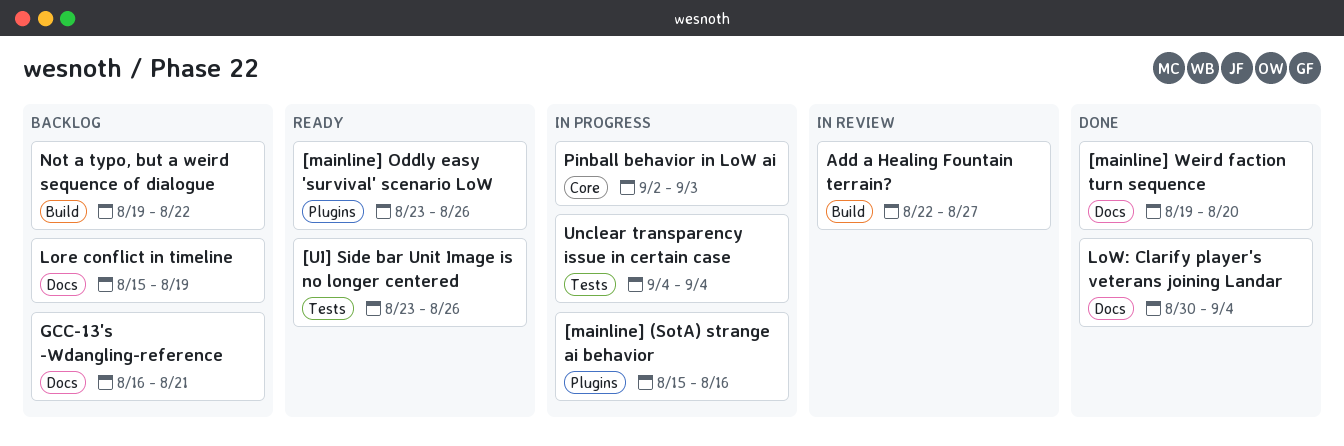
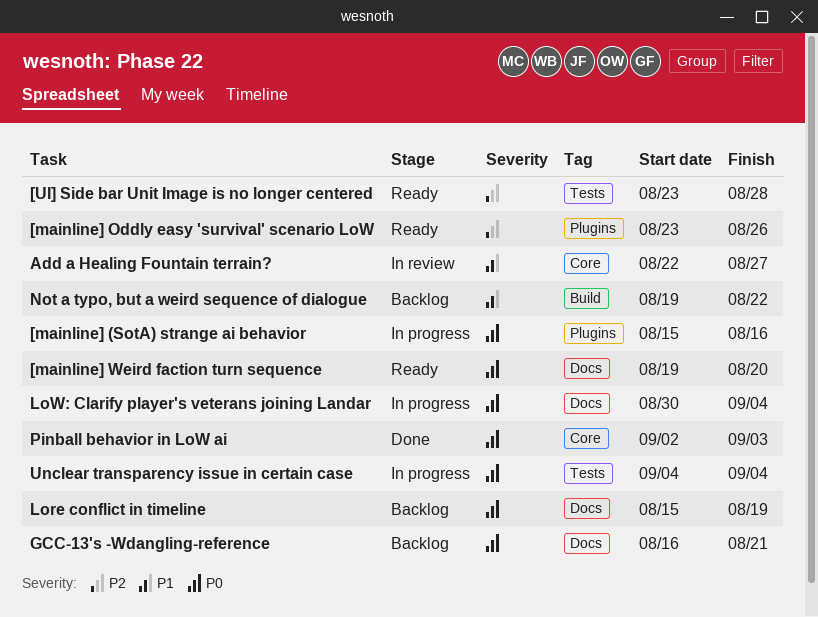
[mainline] Weird faction turn sequence, status: Done -> Ready
[UI] Side bar Unit Image is no longer centered, due: Aug 26 -> Aug 28
Add a Healing Fountain terrain?, label: Build -> Core
LoW: Clarify player's veterans joining Landar, status: Done -> In progress
Pinball behavior in LoW ai, status: In progress -> Done

